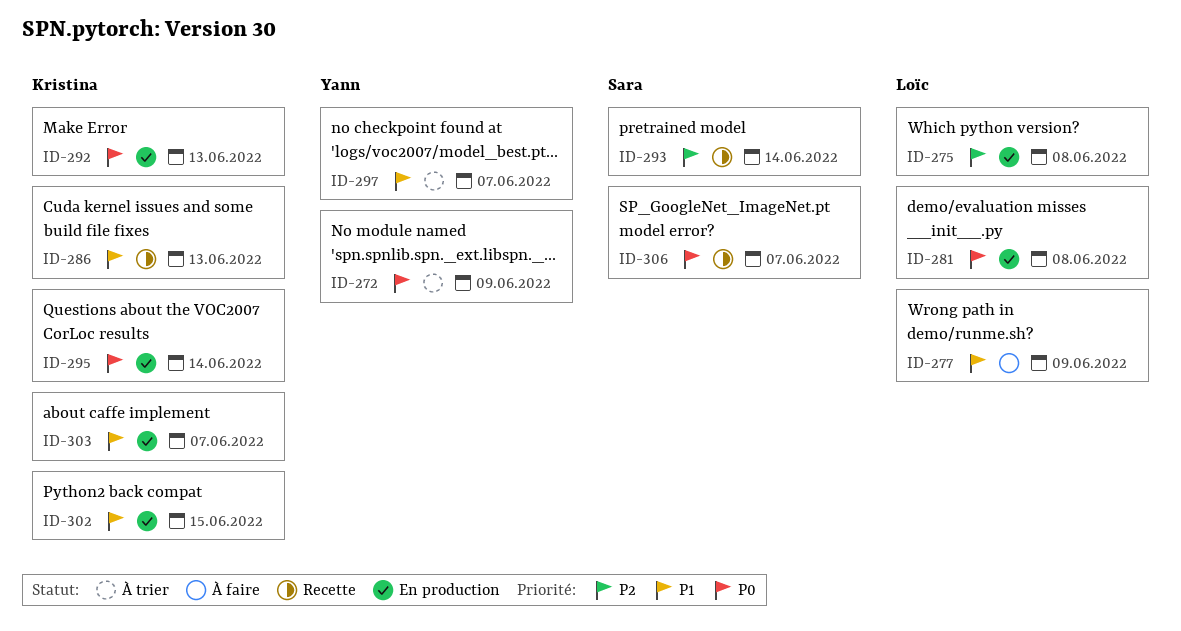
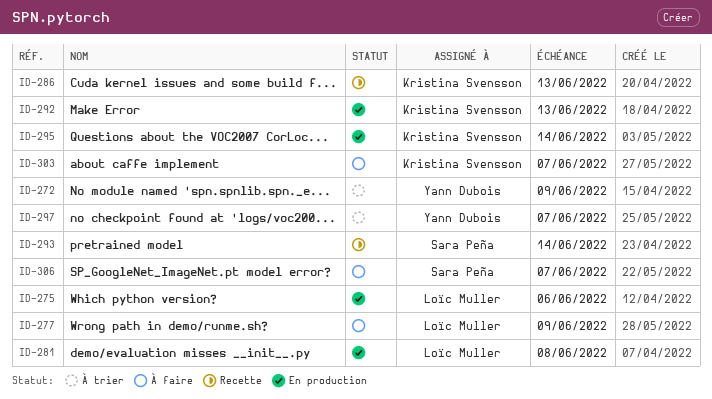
ID-275, due: Jun 8 -> Jun 6
ID-302: present -> none
ID-303, status: En production -> À faire
ID-306, status: Recette -> À faire

